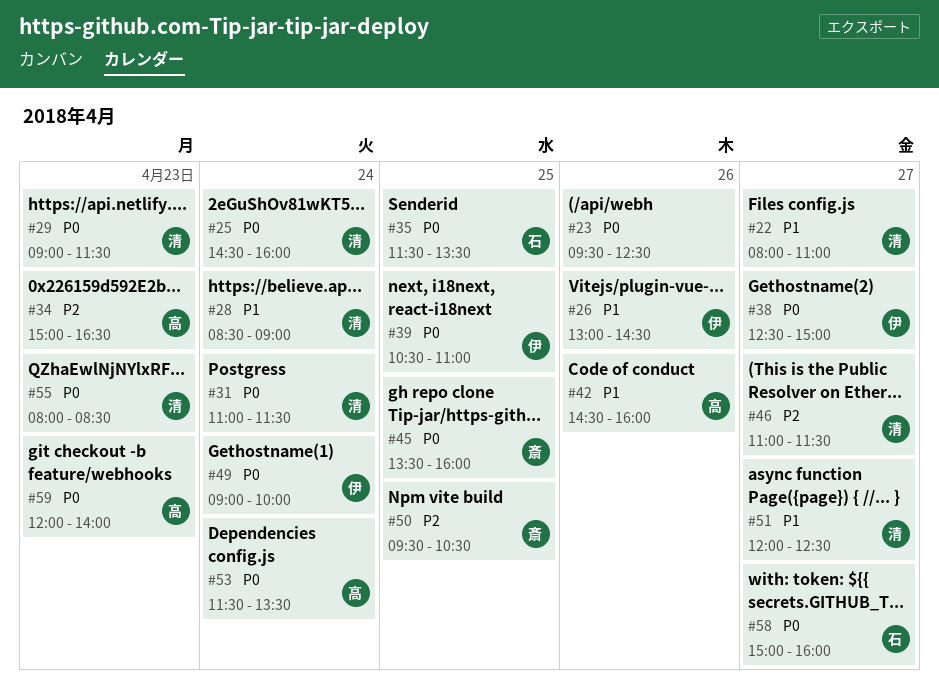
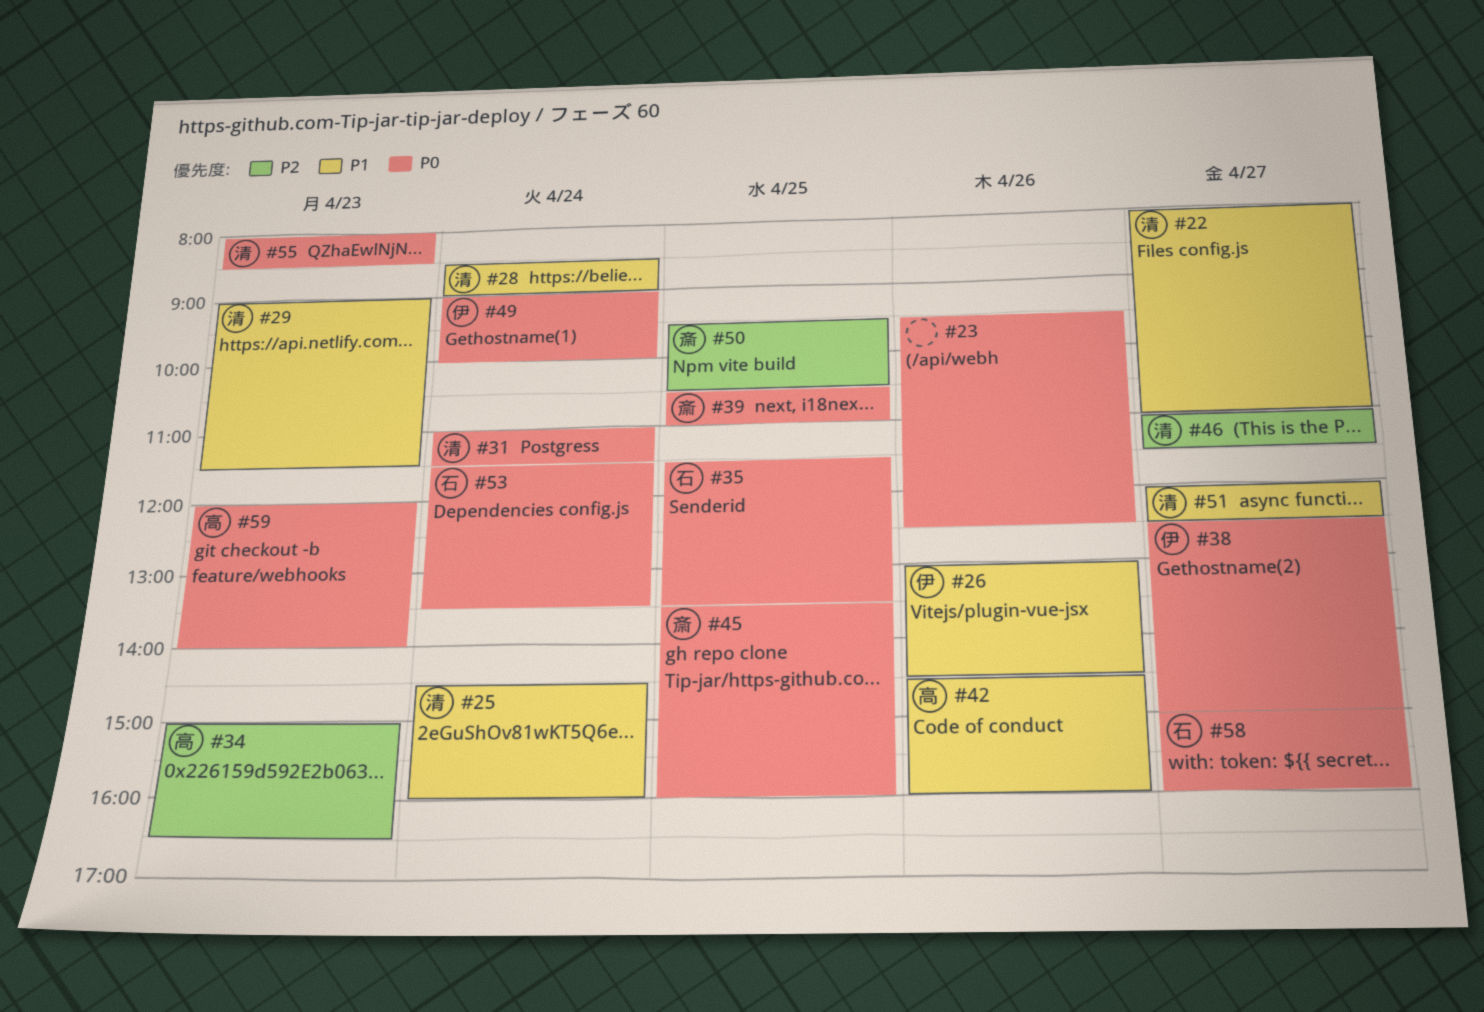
#25, priority: P0 -> P1
#29, priority: P0 -> P1
#39, owner: 伊 -> 斎
#53, owner: 高 -> 石

